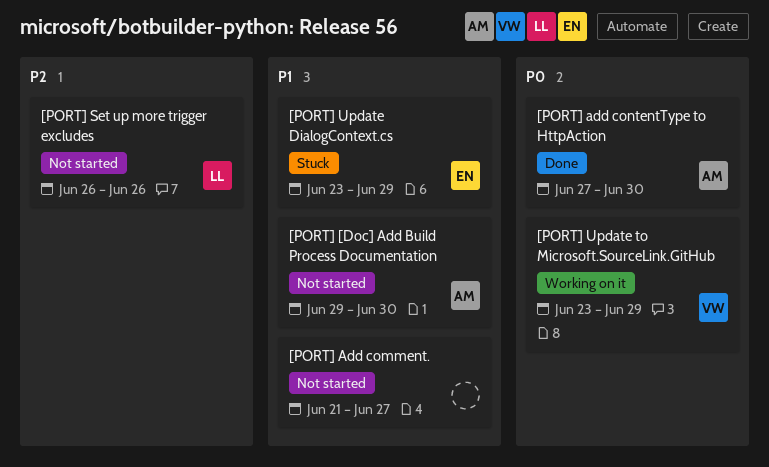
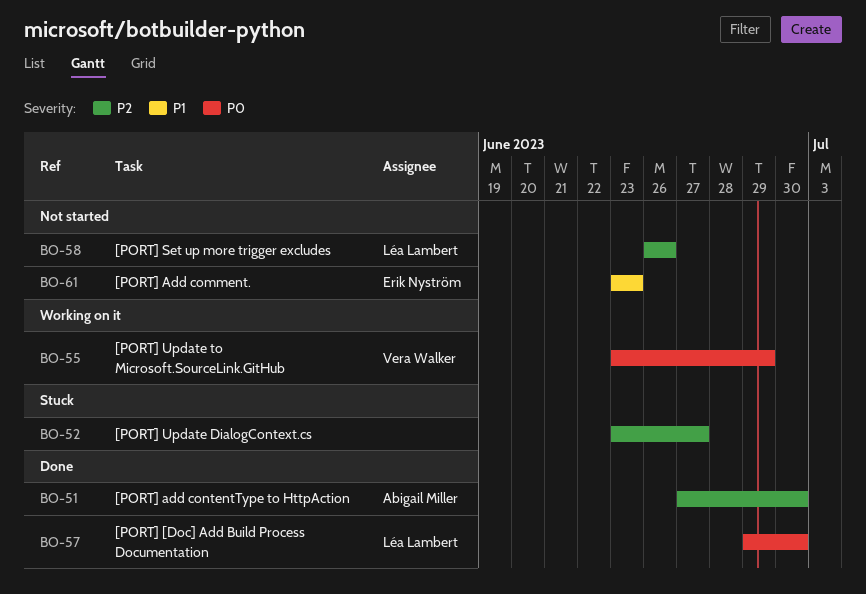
[PORT] [Doc] Add Build Process Documentation, status: Not started -> Done
[PORT] [Doc] Add Build Process Documentation, owner: Abigail Miller -> Léa Lambert
[PORT] [Doc] Add Build Process Documentation, priority: P1 -> P0
[PORT] Add comment., owner: none -> Erik Nyström
[PORT] Add comment., start: Jun 21 -> Jun 23
[PORT] Add comment., due: Jun 27 -> Jun 23
[PORT] add contentType to HttpAction, priority: P0 -> P2
[PORT] Update DialogContext.cs, owner: Erik Nyström -> none
[PORT] Update DialogContext.cs, priority: P1 -> P2
[PORT] Update DialogContext.cs, due: Jun 29 -> Jun 27

